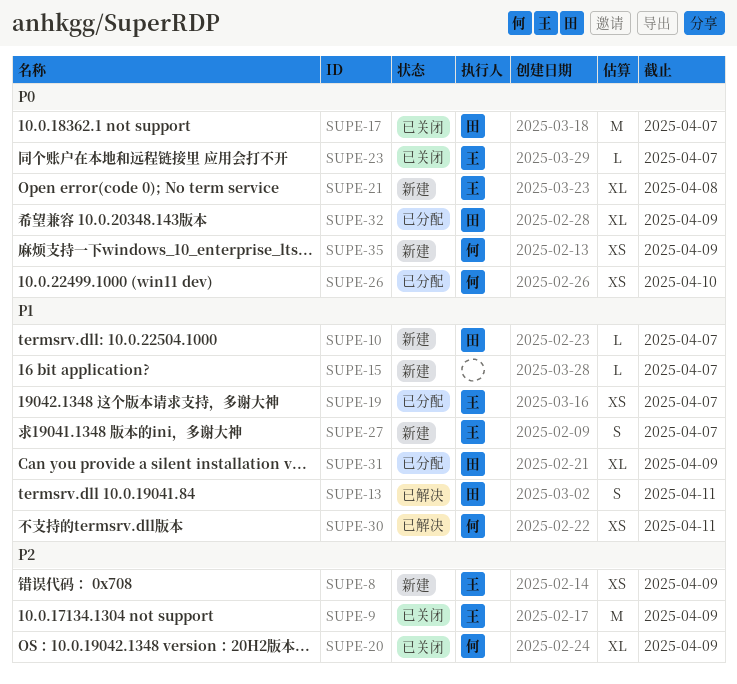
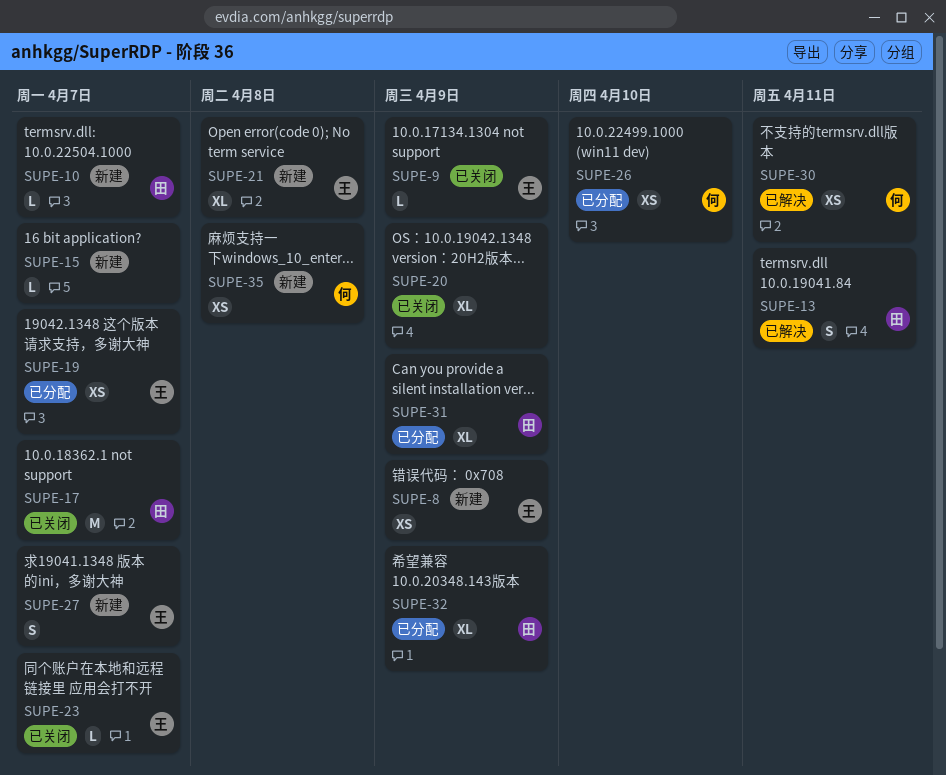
SUPE-9, estimate: M -> L
SUPE-20, owner: 何 -> none
SUPE-35, due: Apr 9 -> Apr 8

